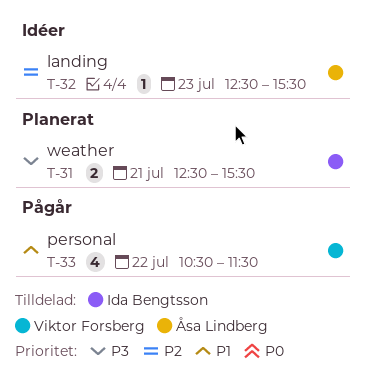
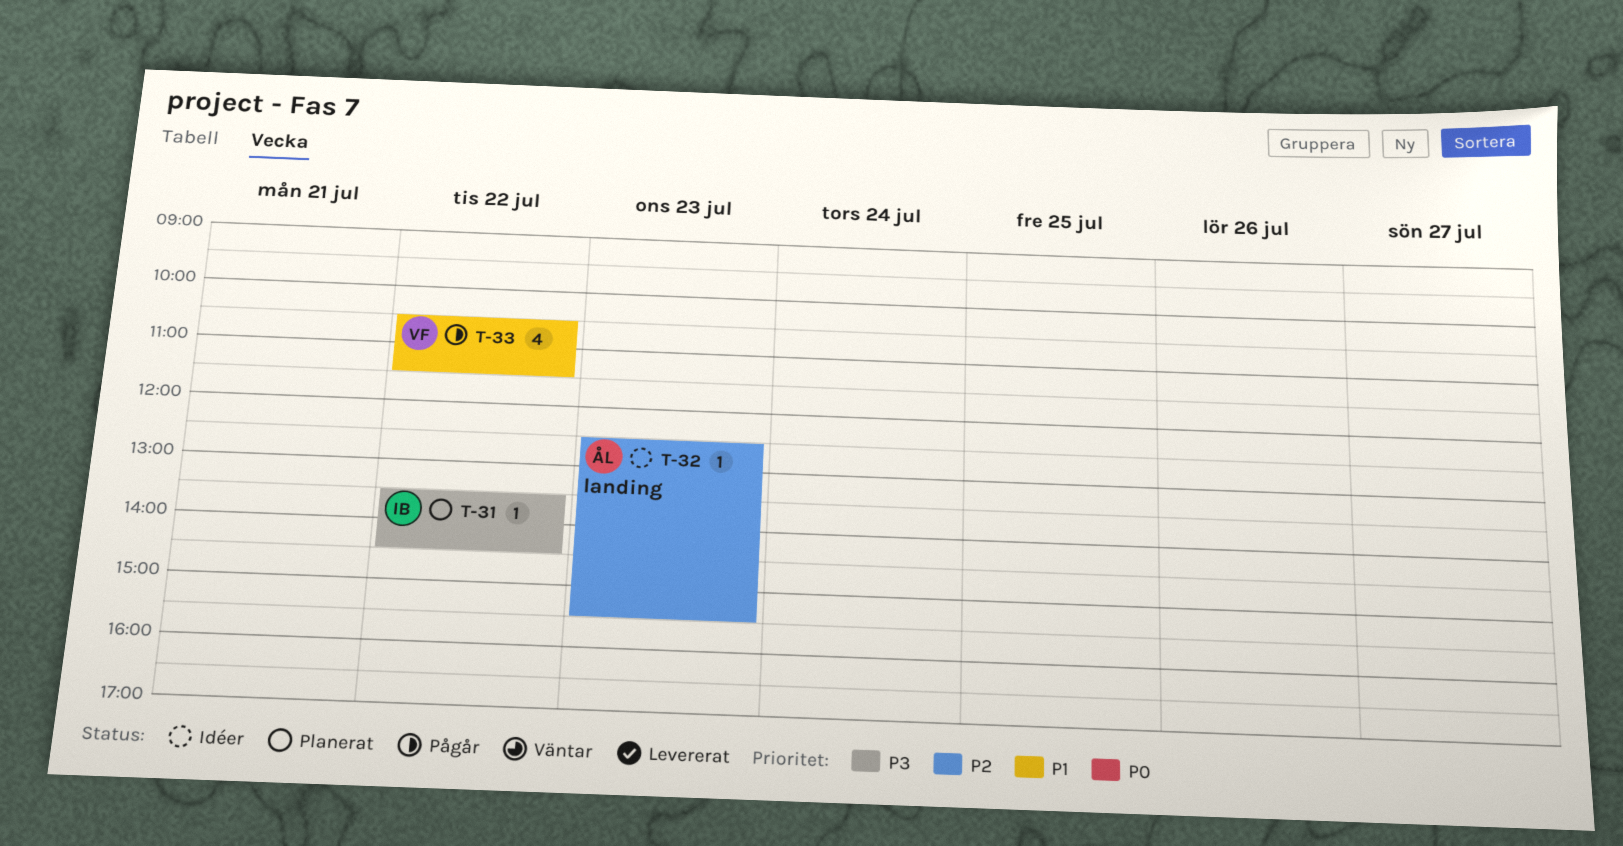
T-31, estimate: 2 -> 1
T-31, day: Jul 21 -> Jul 22
T-31, begins: 12:30 -> 13:30
T-31, ends: 15:30 -> 14:30

